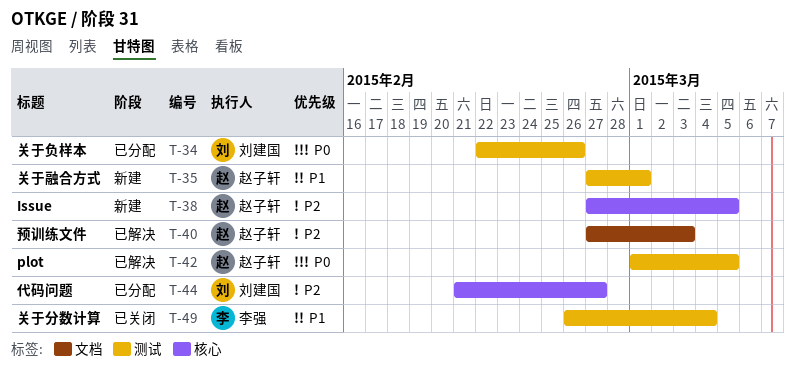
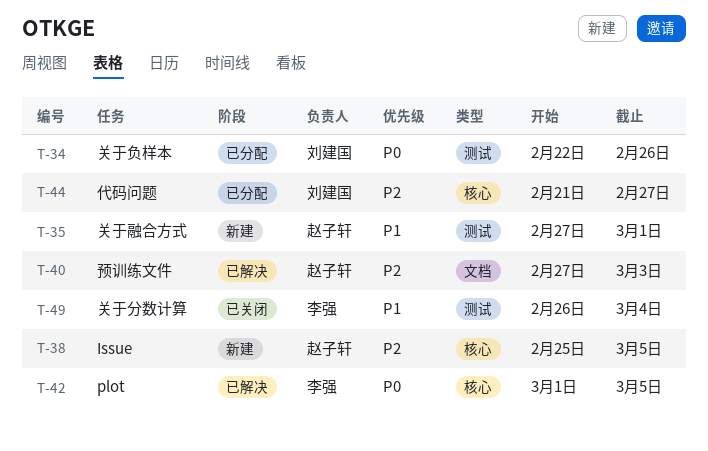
T-38, start: Feb 27 -> Feb 25
T-42, owner: 赵子轩 -> 李强
T-42, label: 测试 -> 核心

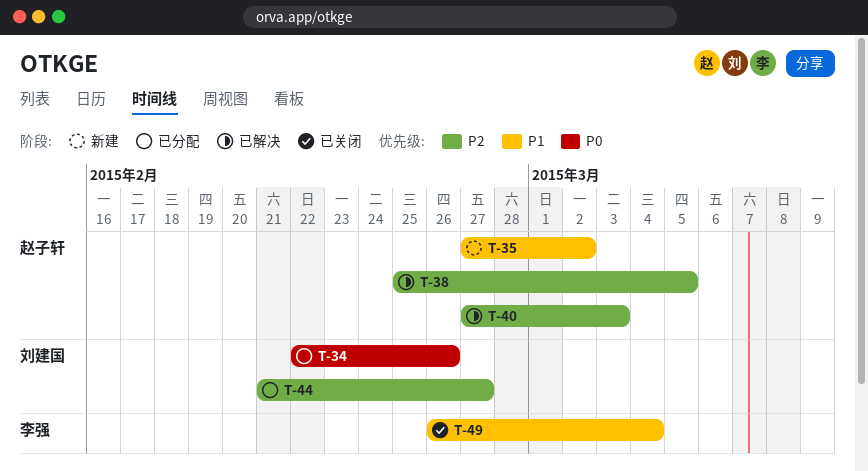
T-35, due: Mar 1 -> Mar 2
T-38, status: 新建 -> 已解决
T-42: present -> none

